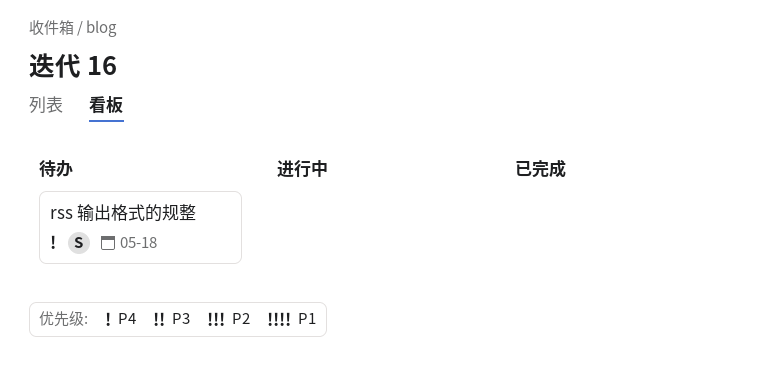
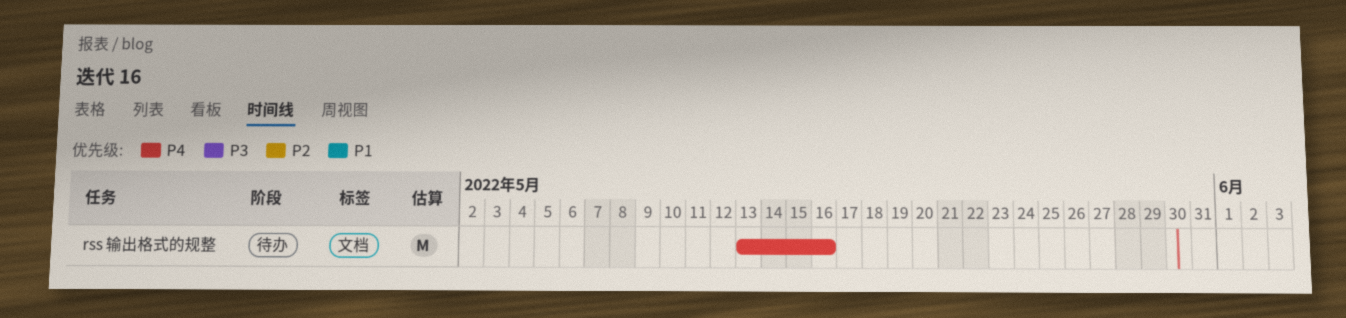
rss 输出格式的规整, estimate: S -> M
rss 输出格式的规整, due: May 18 -> May 16

